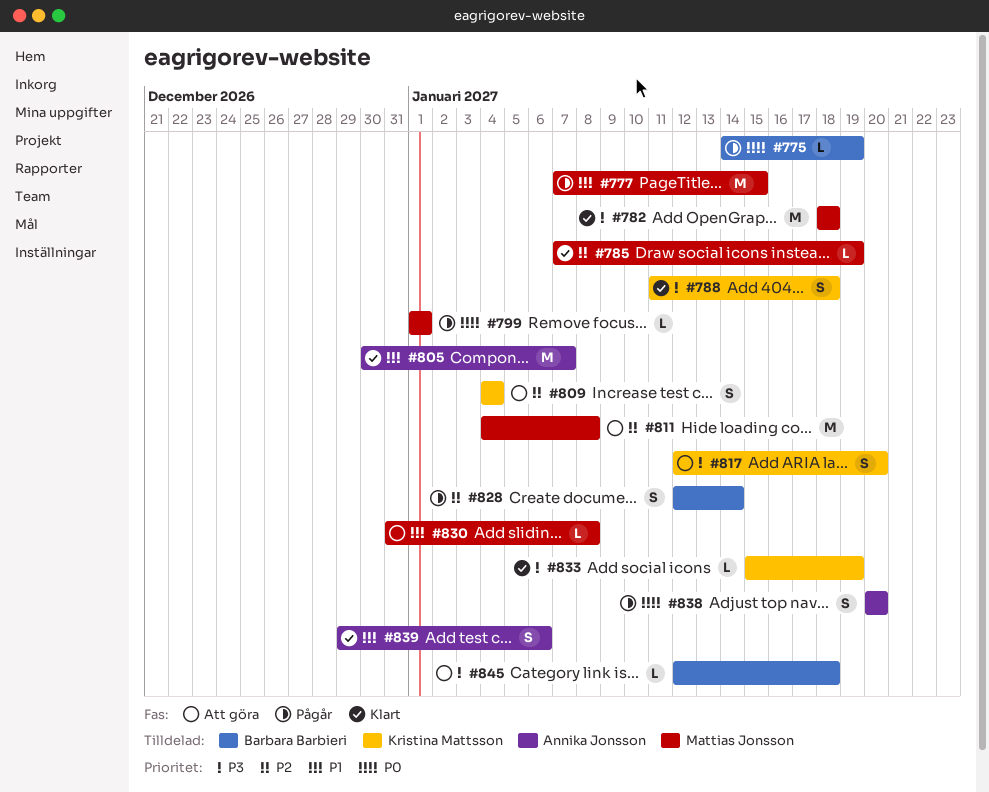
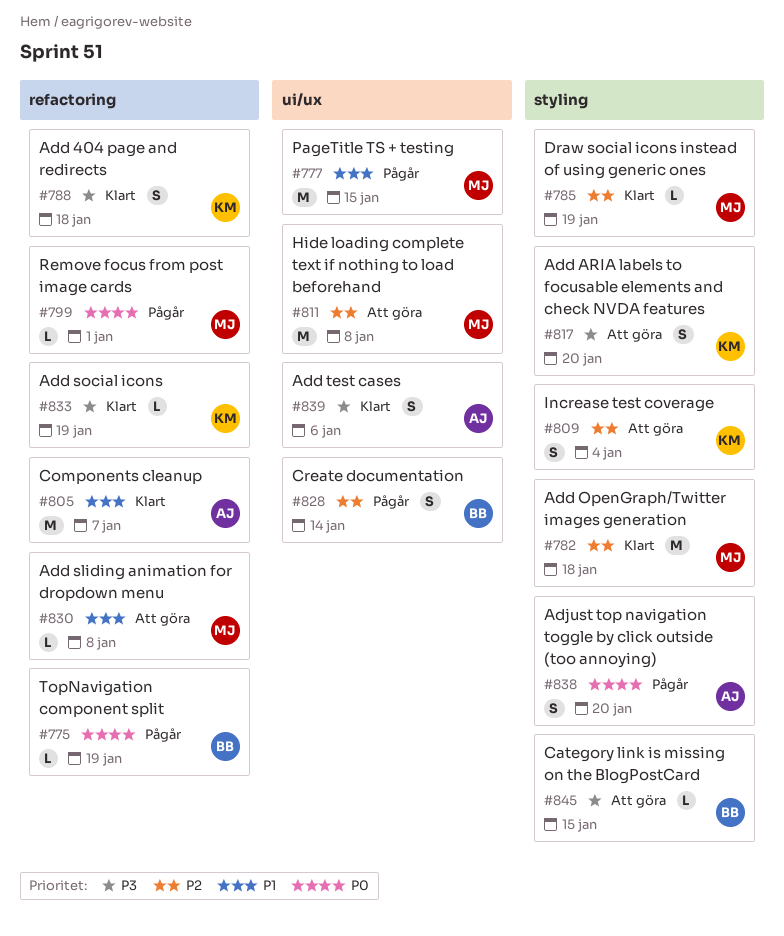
#782, priority: P3 -> P2
#839, priority: P1 -> P3
#845, due: Jan 18 -> Jan 15

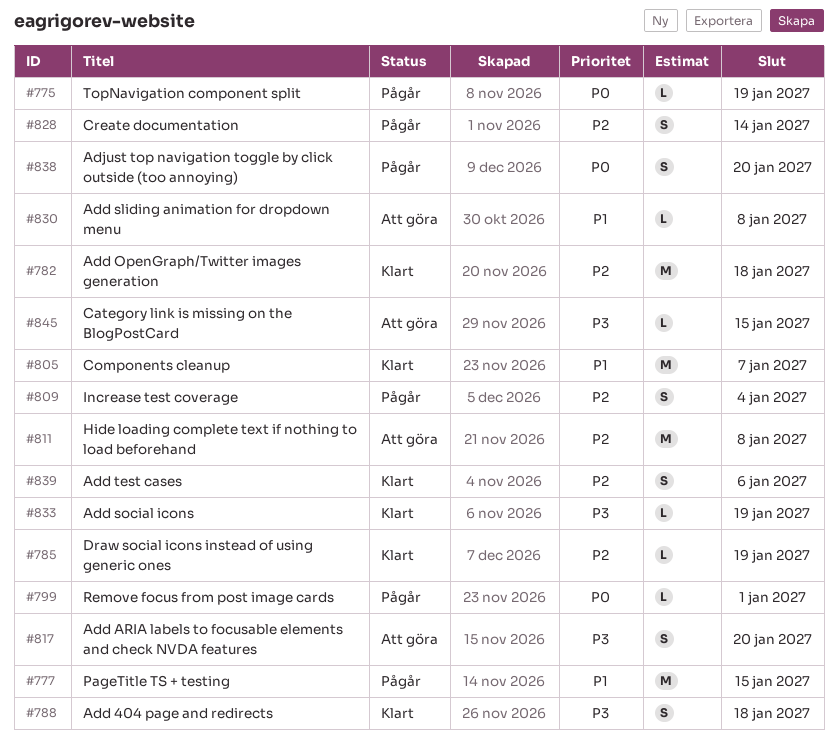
#809, status: Att göra -> Pågår
#839, priority: P3 -> P2

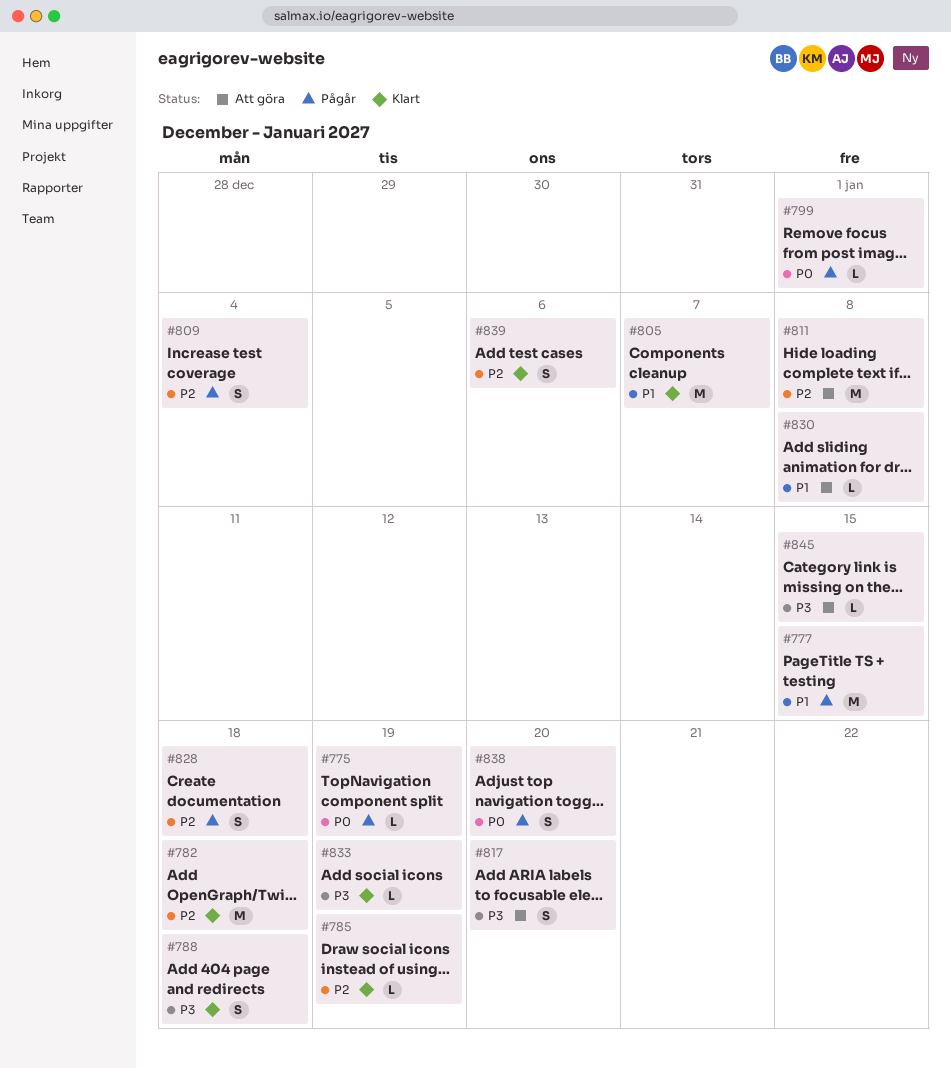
#828, due: Jan 14 -> Jan 18

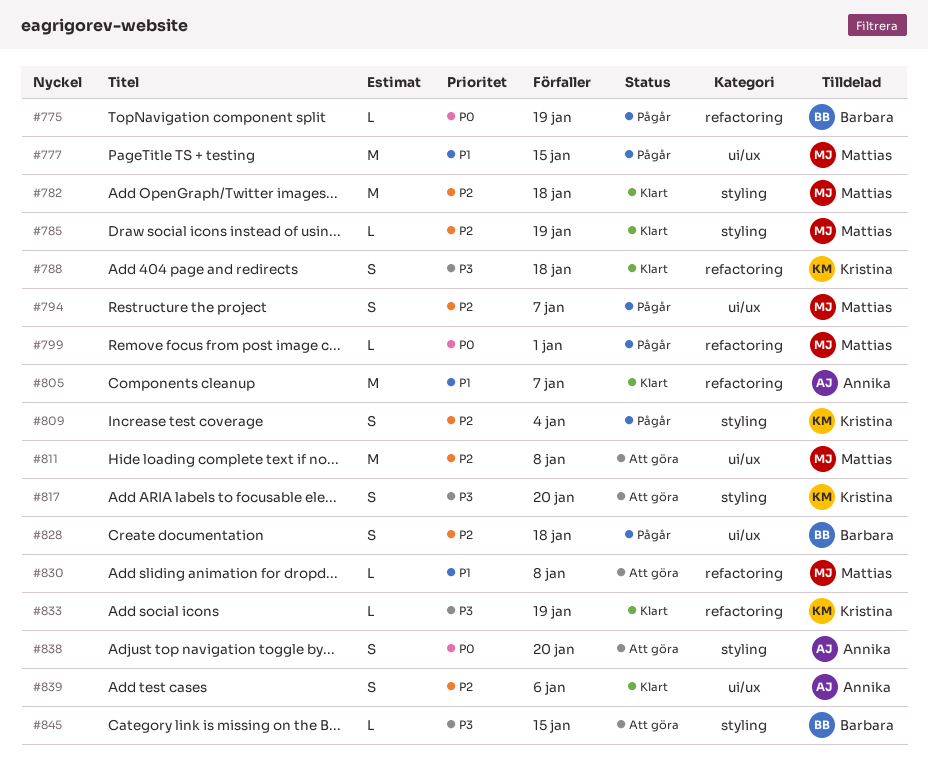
#794: none -> present
#838, status: Pågår -> Att göra

